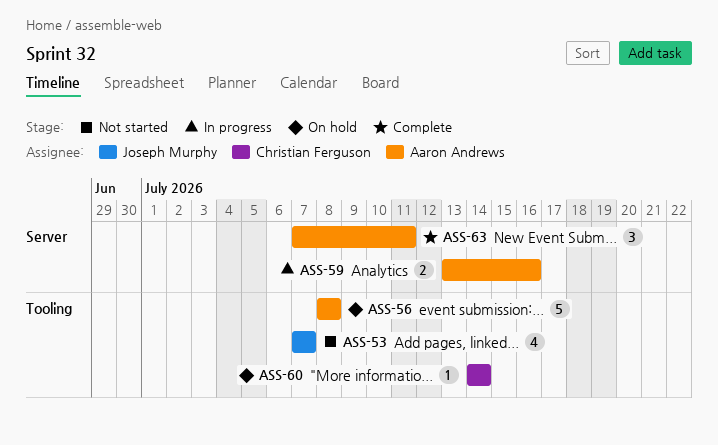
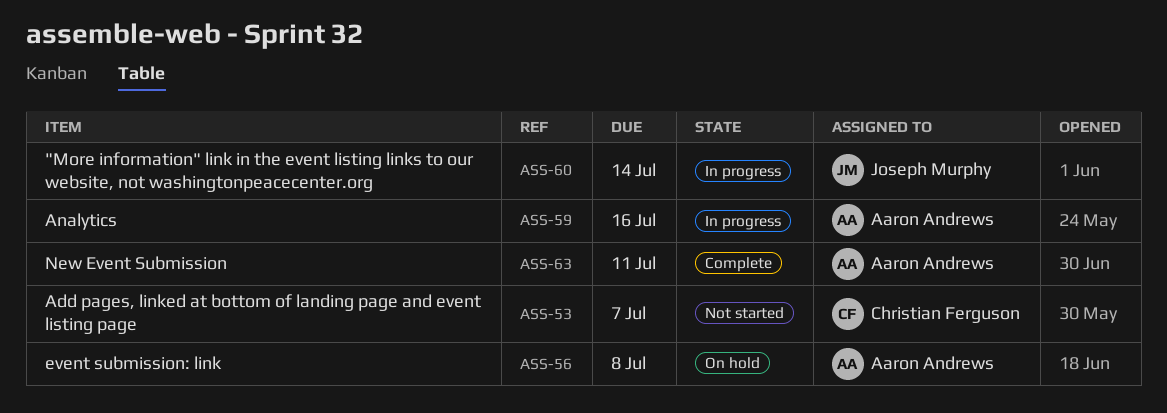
ASS-53, owner: Joseph Murphy -> Christian Ferguson
ASS-60, status: On hold -> In progress
ASS-60, owner: Christian Ferguson -> Joseph Murphy

